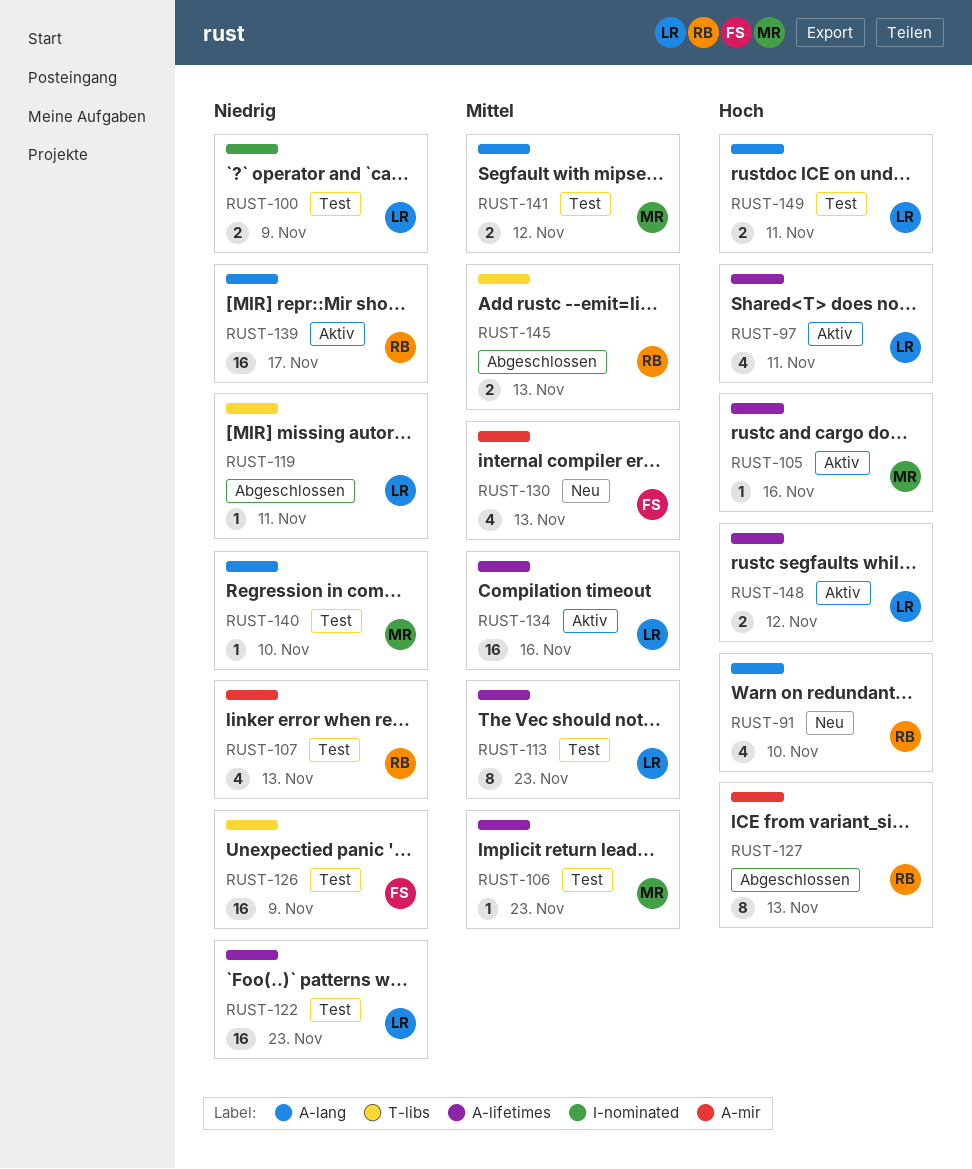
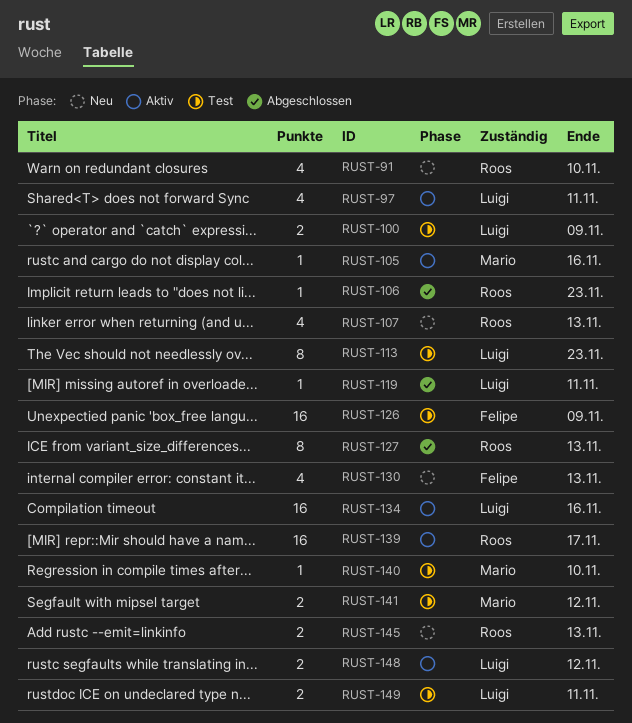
RUST-106, status: Test -> Abgeschlossen
RUST-106, owner: Mario -> Roos
RUST-107, status: Test -> Neu
RUST-122: present -> none
RUST-145, status: Abgeschlossen -> Neu

